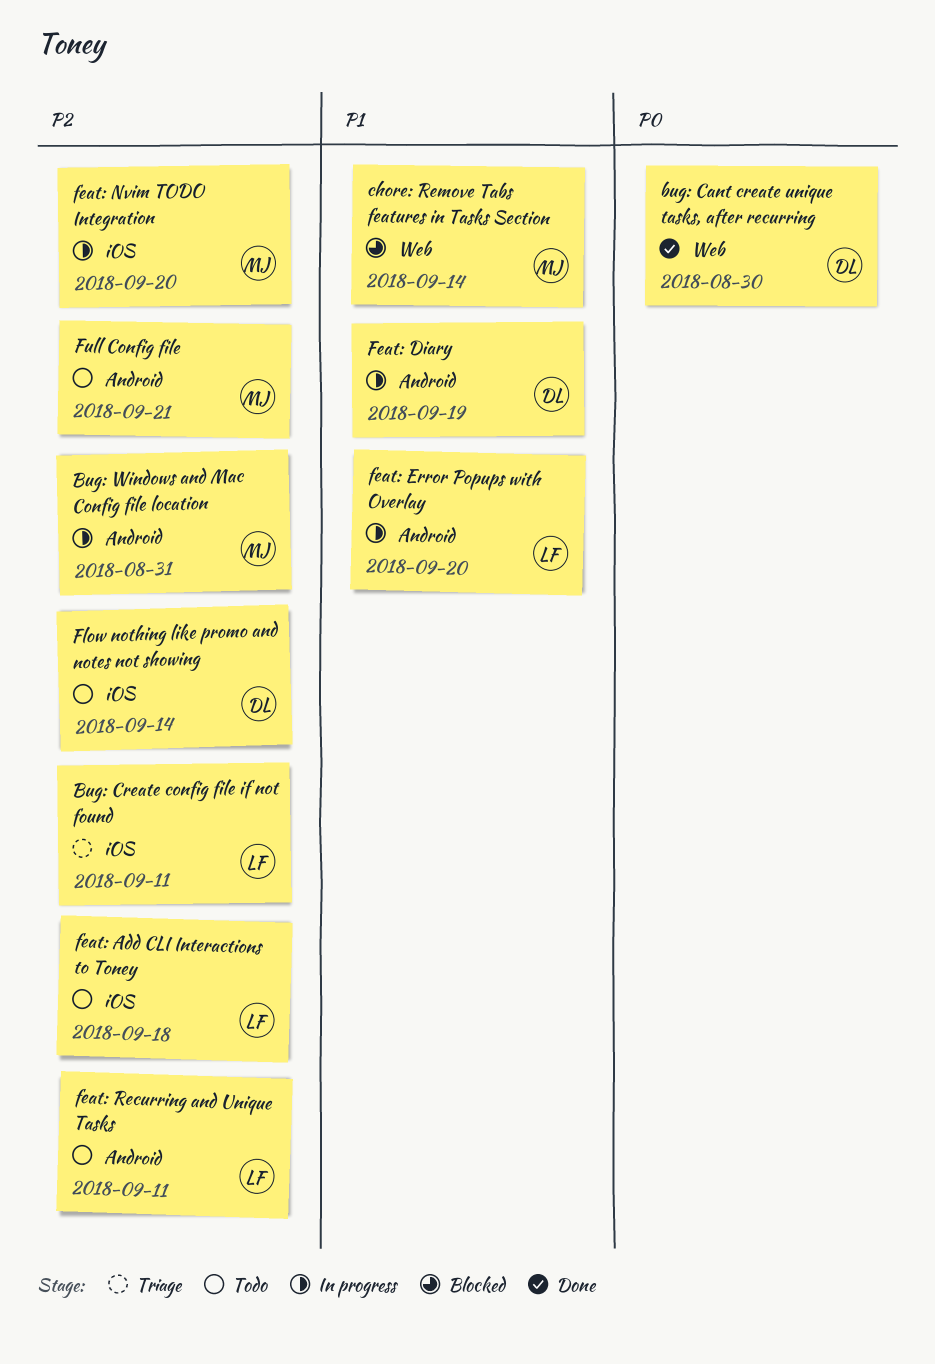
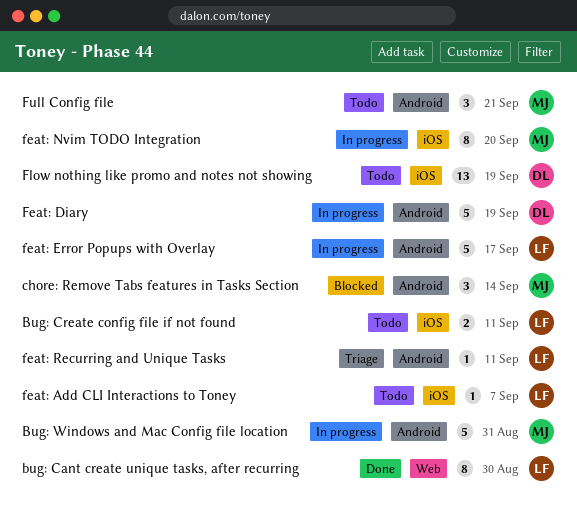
bug: Cant create unique tasks, after recurring, owner: DL -> LF
Bug: Create config file if not found, status: Triage -> Todo
chore: Remove Tabs features in Tasks Section, label: Web -> Android
feat: Add CLI Interactions to Toney, due: Sep 18 -> Sep 7
feat: Error Popups with Overlay, due: Sep 20 -> Sep 17
feat: Recurring and Unique Tasks, status: Todo -> Triage
Flow nothing like promo and notes not showing, due: Sep 14 -> Sep 19

